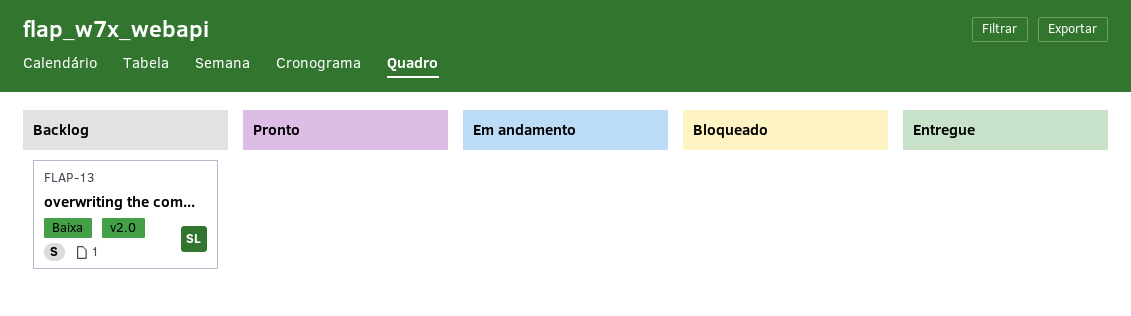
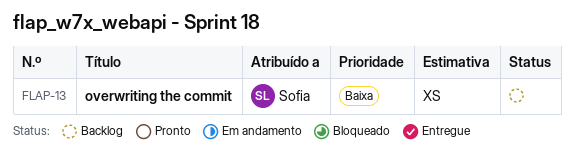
FLAP-13, estimate: S -> XS

